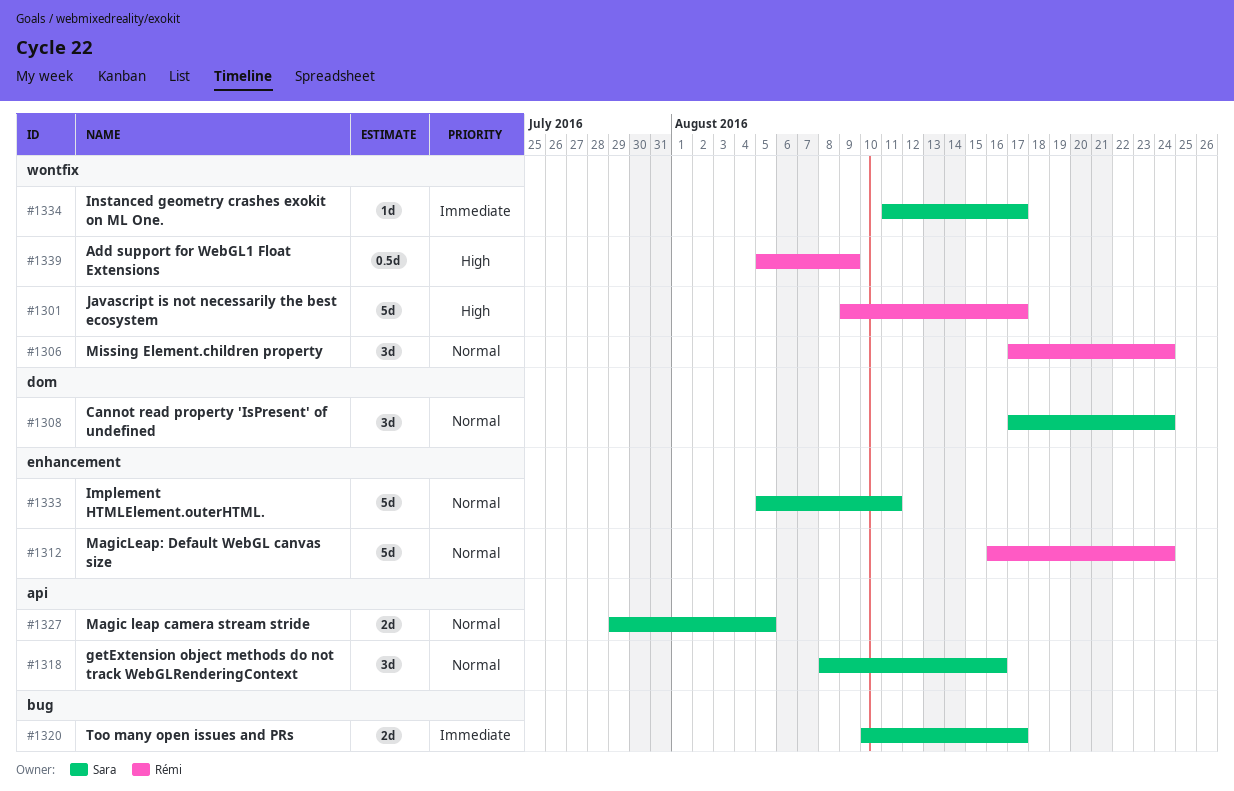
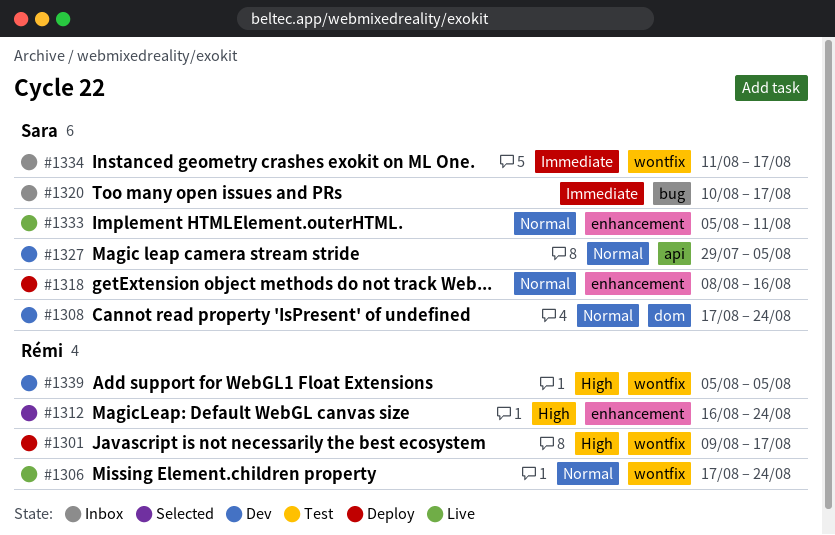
#1312, priority: Normal -> High
#1318, label: api -> enhancement
#1339, due: Aug 9 -> Aug 5

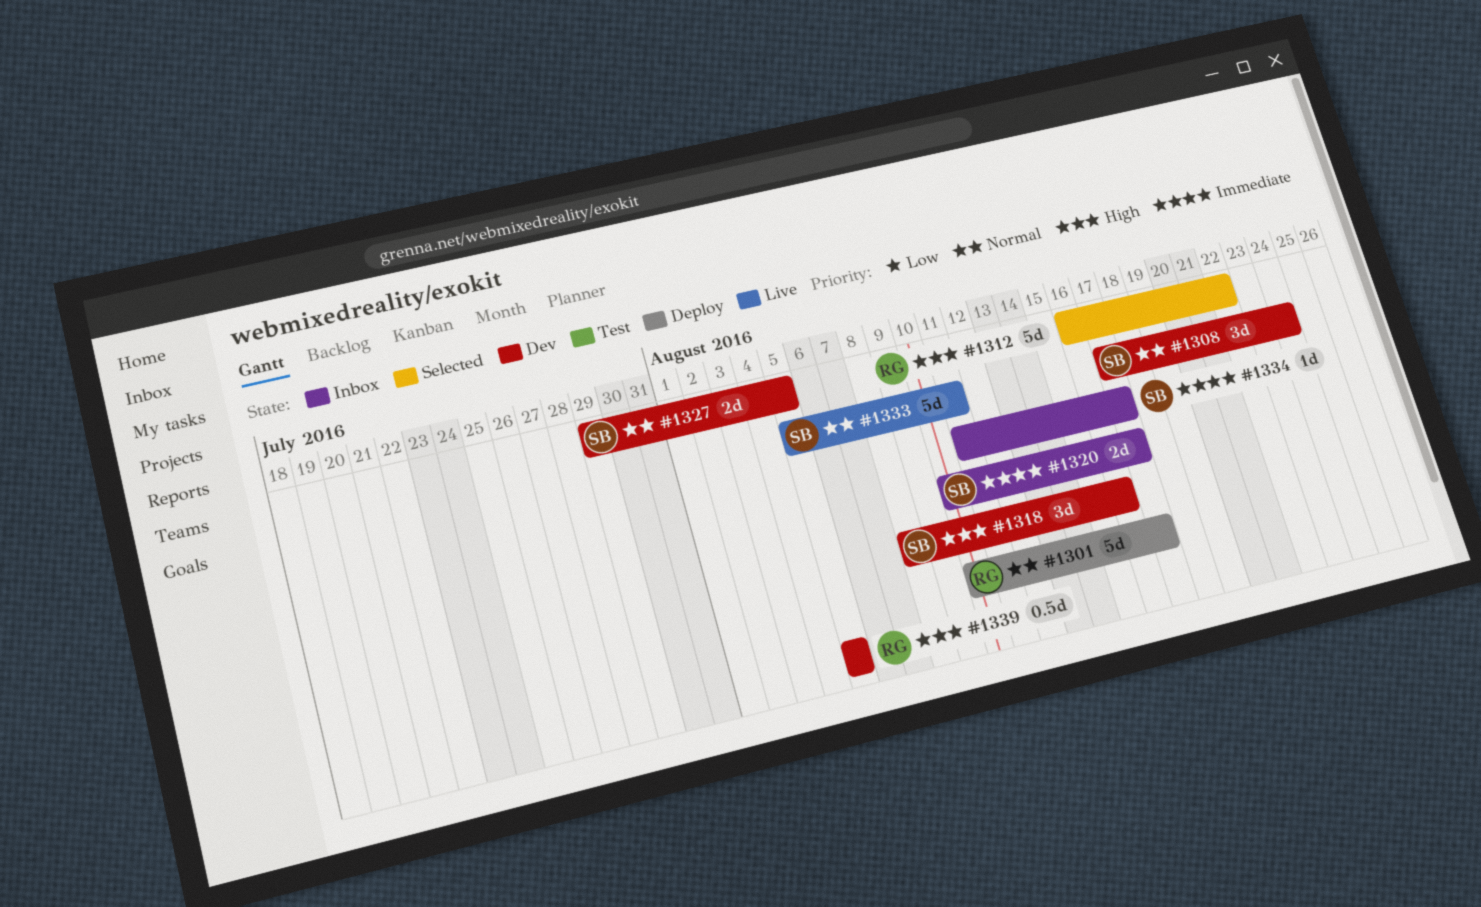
#1301, priority: High -> Normal
#1301, start: Aug 9 -> Aug 10
#1306: present -> none
#1312, due: Aug 24 -> Aug 22
#1318, status: Deploy -> Dev
#1318, priority: Normal -> High

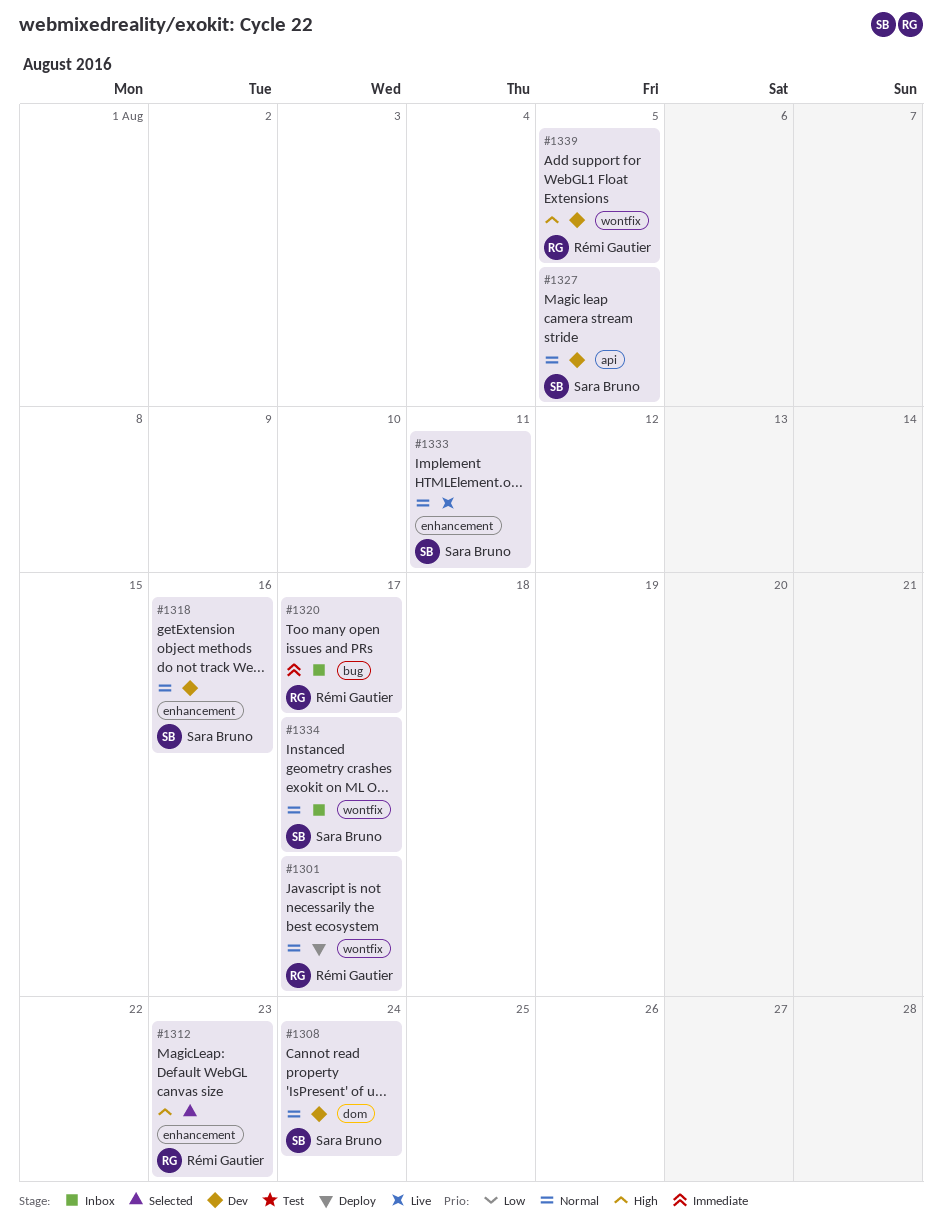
#1312, due: Aug 22 -> Aug 23
#1318, priority: High -> Normal
#1320, owner: Sara Bruno -> Rémi Gautier
#1334, priority: Immediate -> Normal

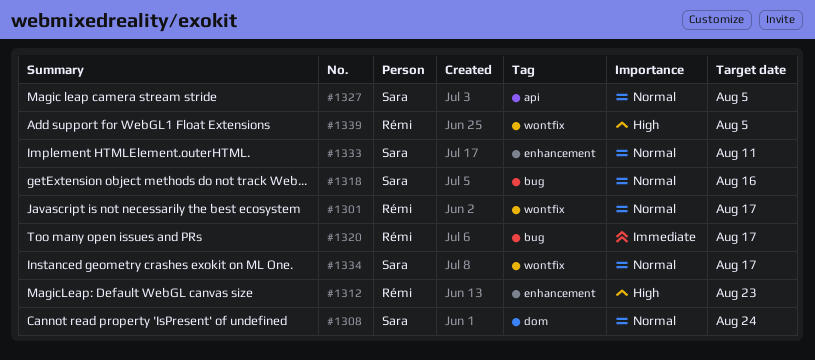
#1318, label: enhancement -> bug

